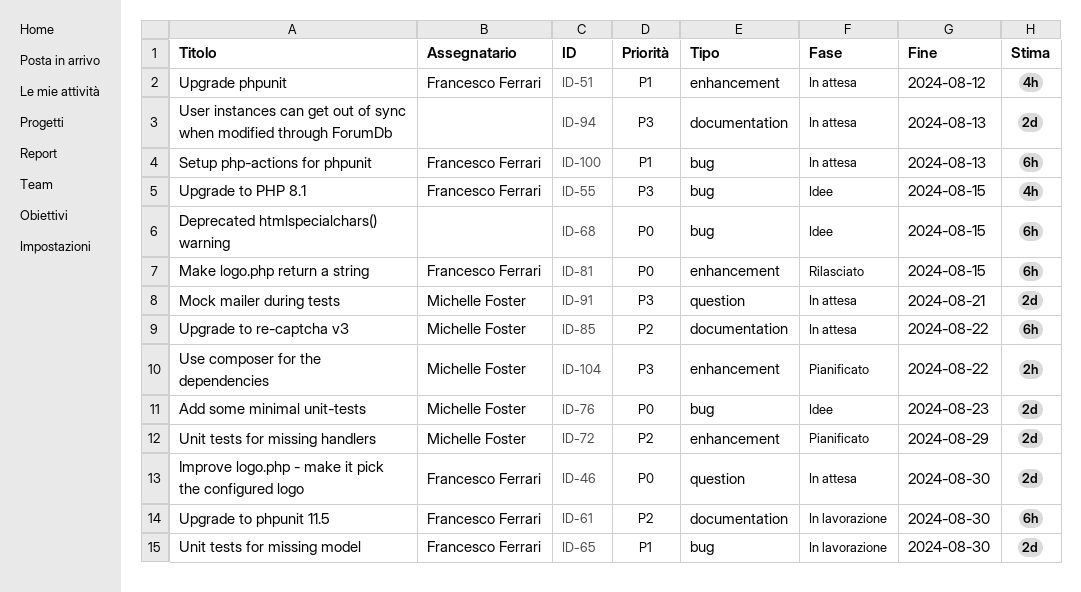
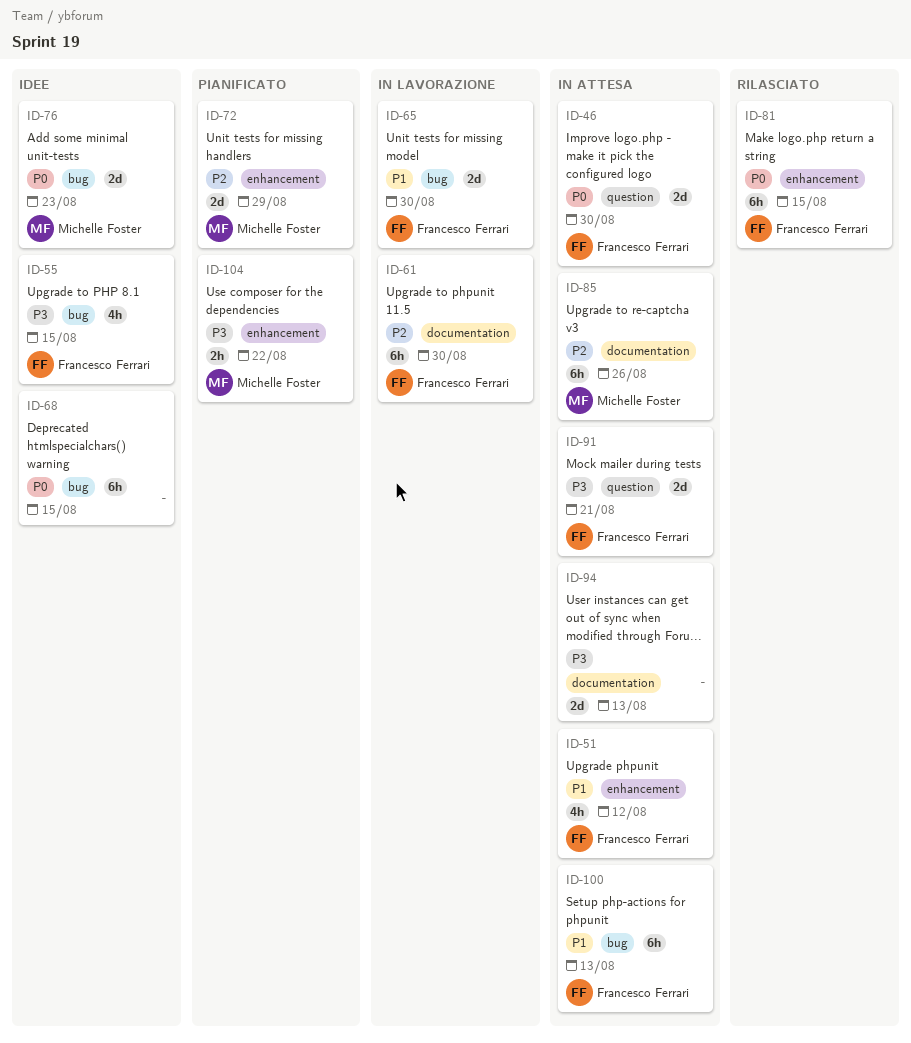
ID-85, due: Aug 22 -> Aug 26
ID-91, owner: Michelle Foster -> Francesco Ferrari

